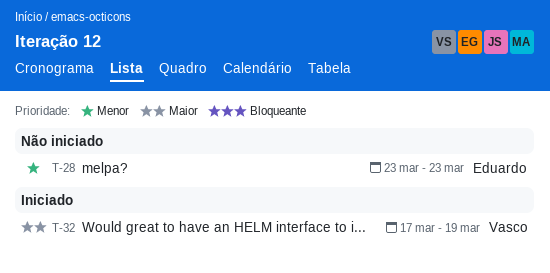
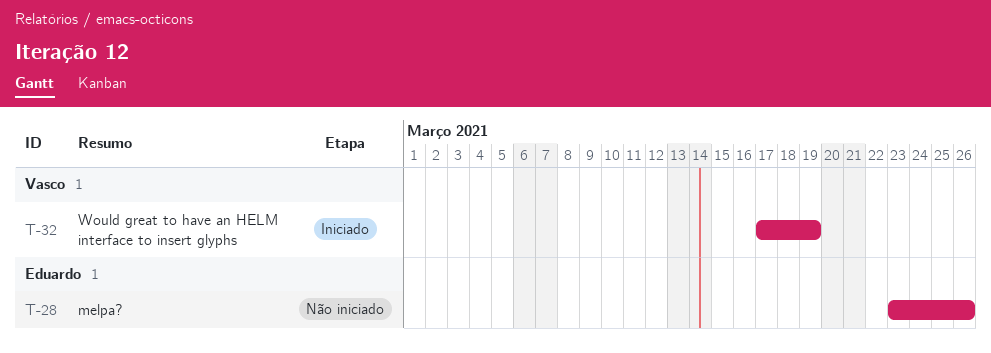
T-28, due: Mar 23 -> Mar 26

